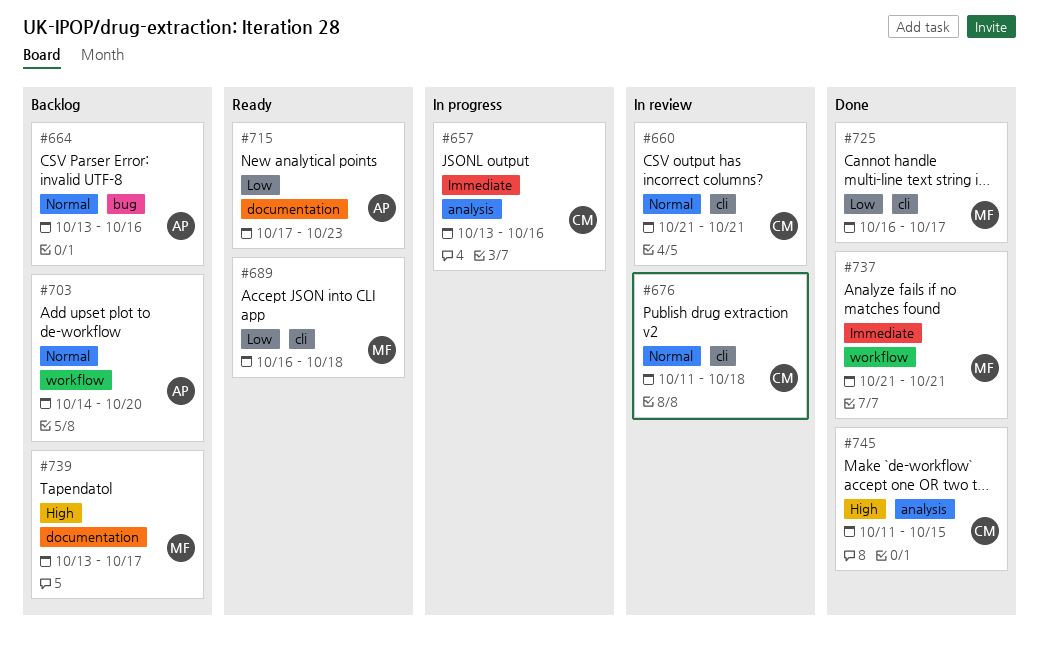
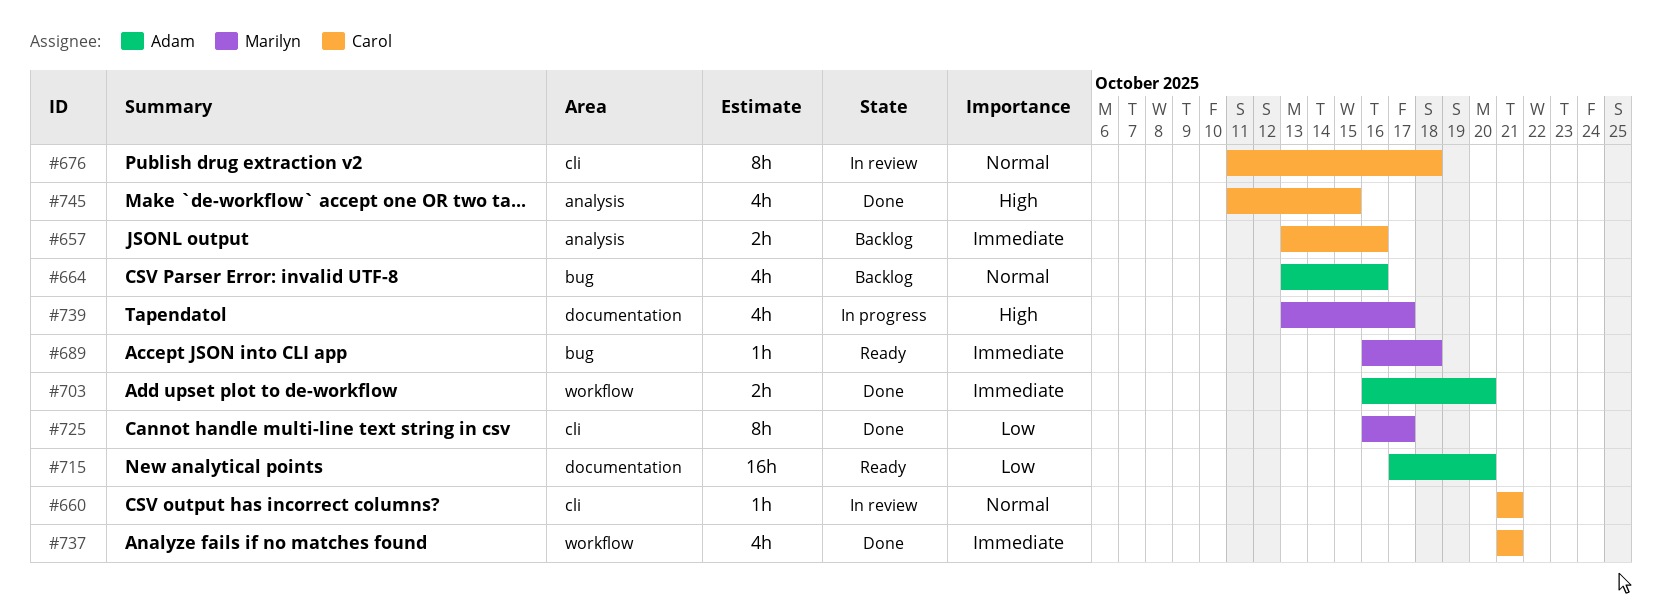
#657, status: In progress -> Backlog
#689, priority: Low -> Immediate
#689, label: cli -> bug
#703, status: Backlog -> Done
#703, priority: Normal -> Immediate
#703, start: Oct 14 -> Oct 16
#715, due: Oct 23 -> Oct 20
#737, owner: Marilyn -> Carol
#739, status: Backlog -> In progress

